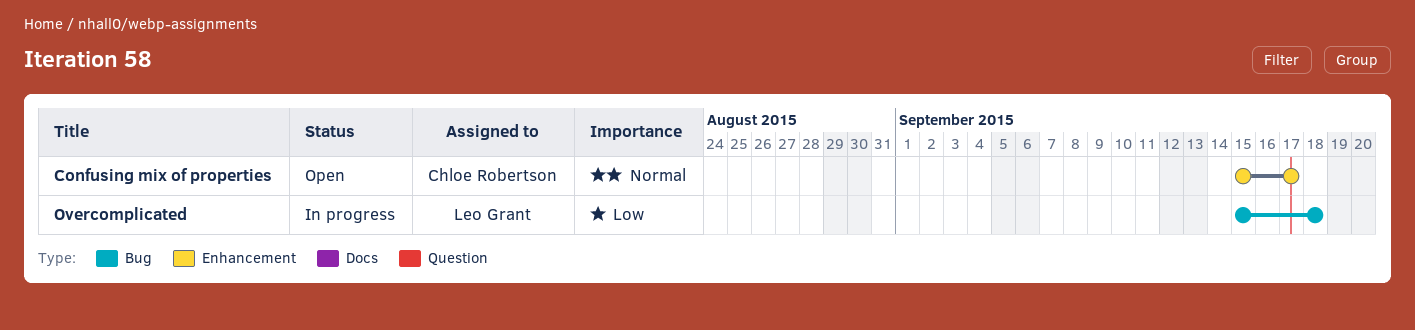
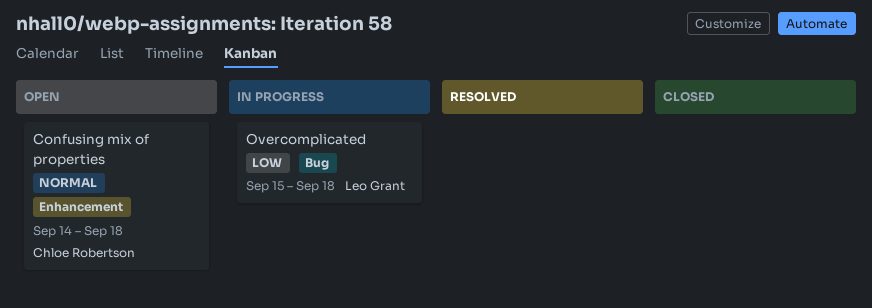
Confusing mix of properties, start: Sep 15 -> Sep 14
Confusing mix of properties, due: Sep 17 -> Sep 18

